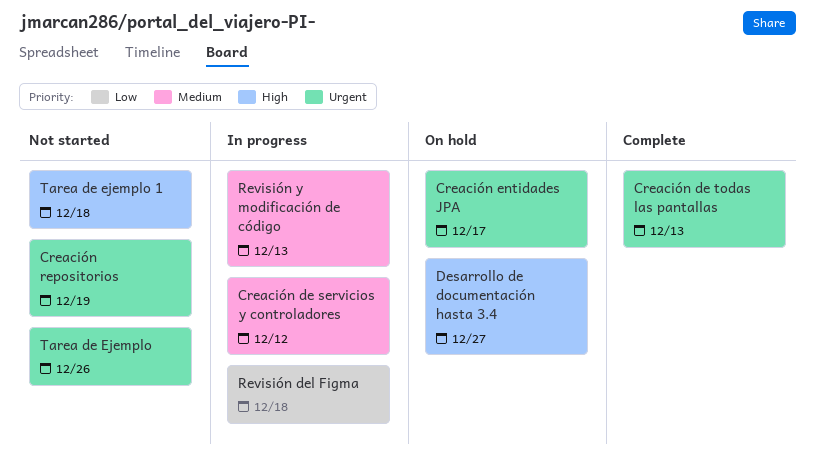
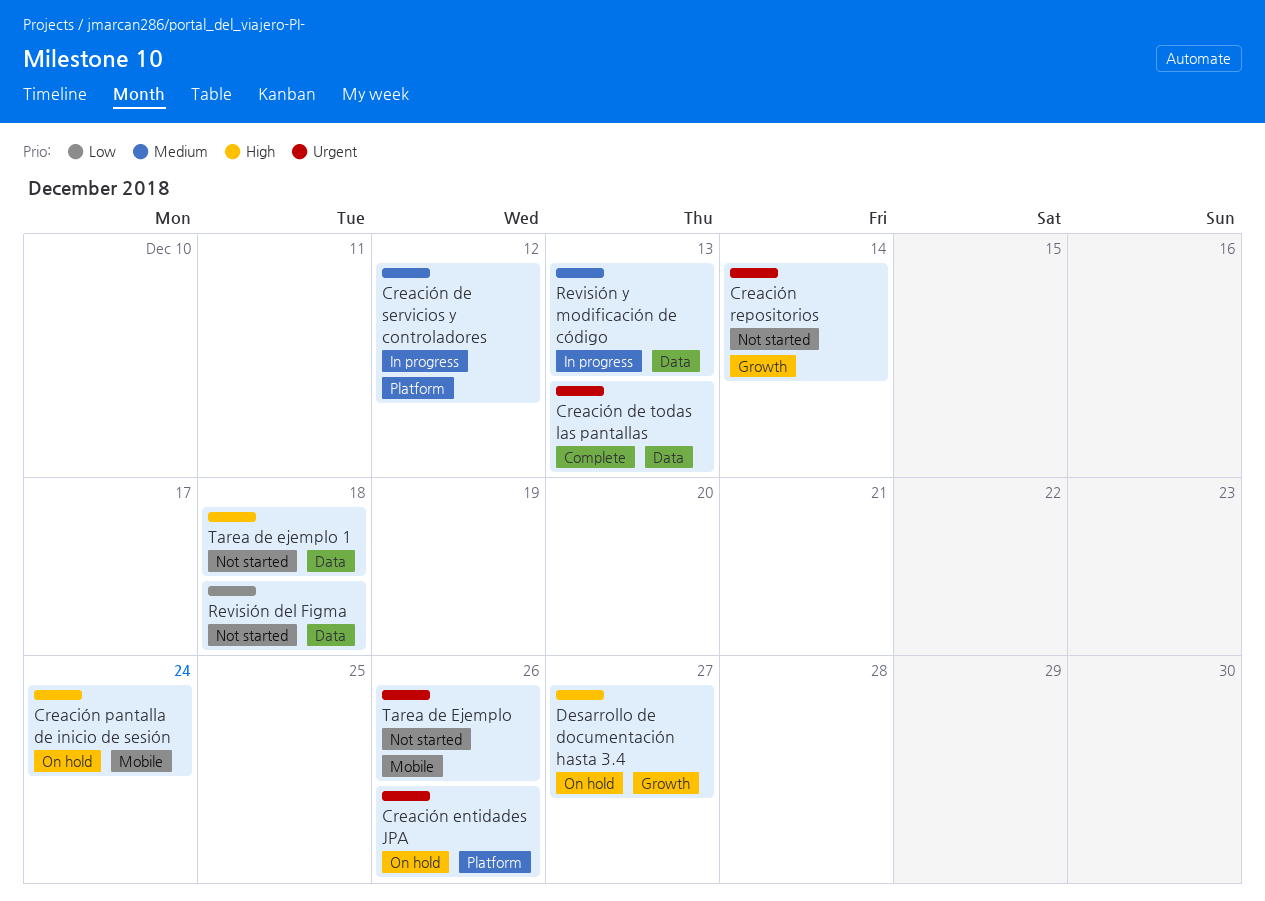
Creación entidades JPA, due: Dec 17 -> Dec 26
Creación pantalla de inicio de sesión: none -> present
Creación repositorios, due: Dec 19 -> Dec 14
Revisión del Figma, status: In progress -> Not started

